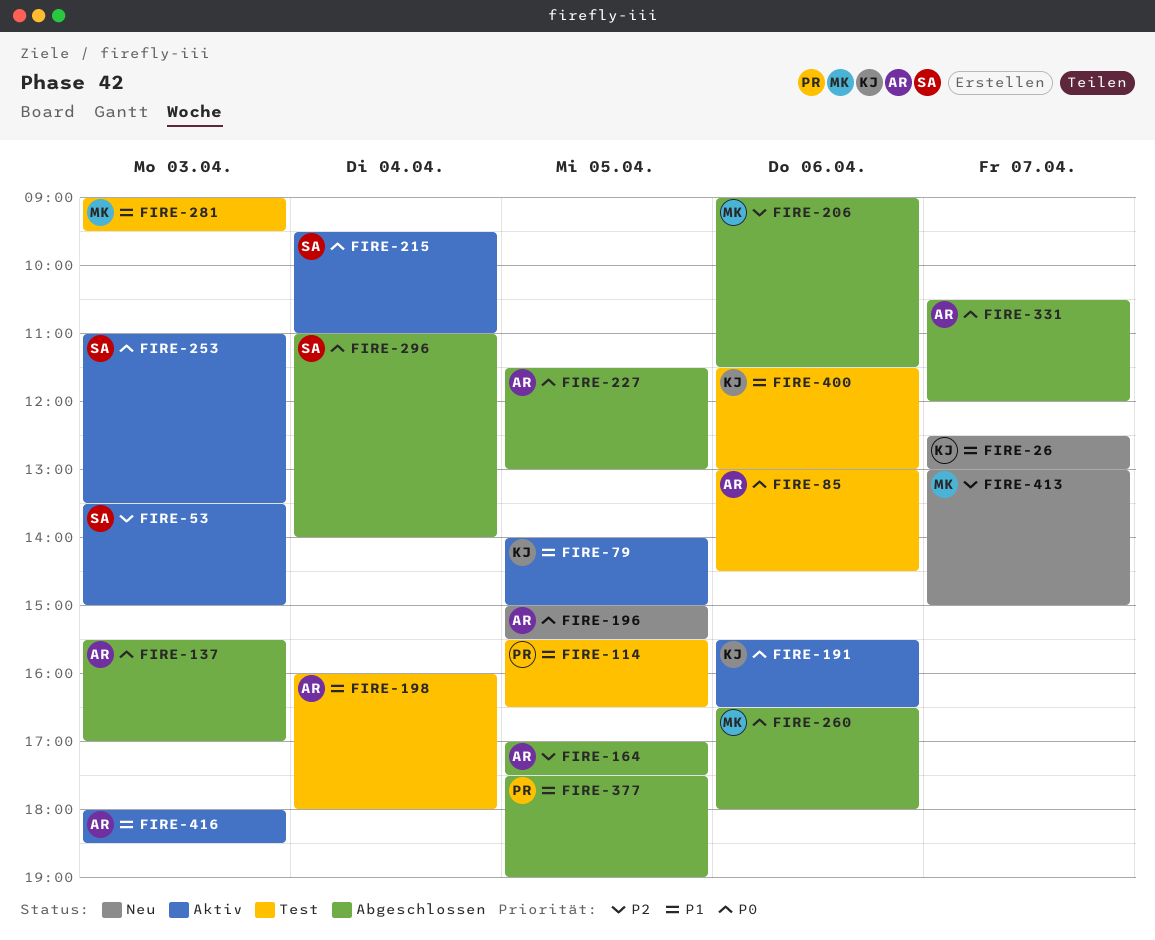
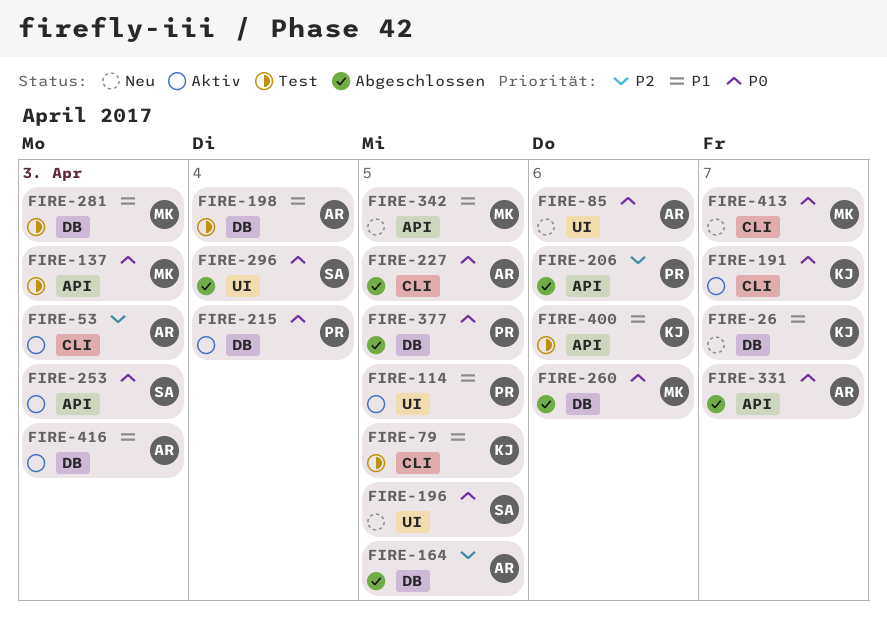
FIRE-53, owner: SA -> AR
FIRE-79, status: Aktiv -> Test
FIRE-85, status: Test -> Neu
FIRE-114, status: Test -> Aktiv
FIRE-137, status: Abgeschlossen -> Test
FIRE-137, owner: AR -> MK
FIRE-191, day: Apr 6 -> Apr 7
FIRE-196, owner: AR -> SA
FIRE-206, owner: MK -> PR
FIRE-215, owner: SA -> PR
FIRE-342: none -> present
FIRE-377, priority: P1 -> P0
FIRE-413, priority: P2 -> P0

